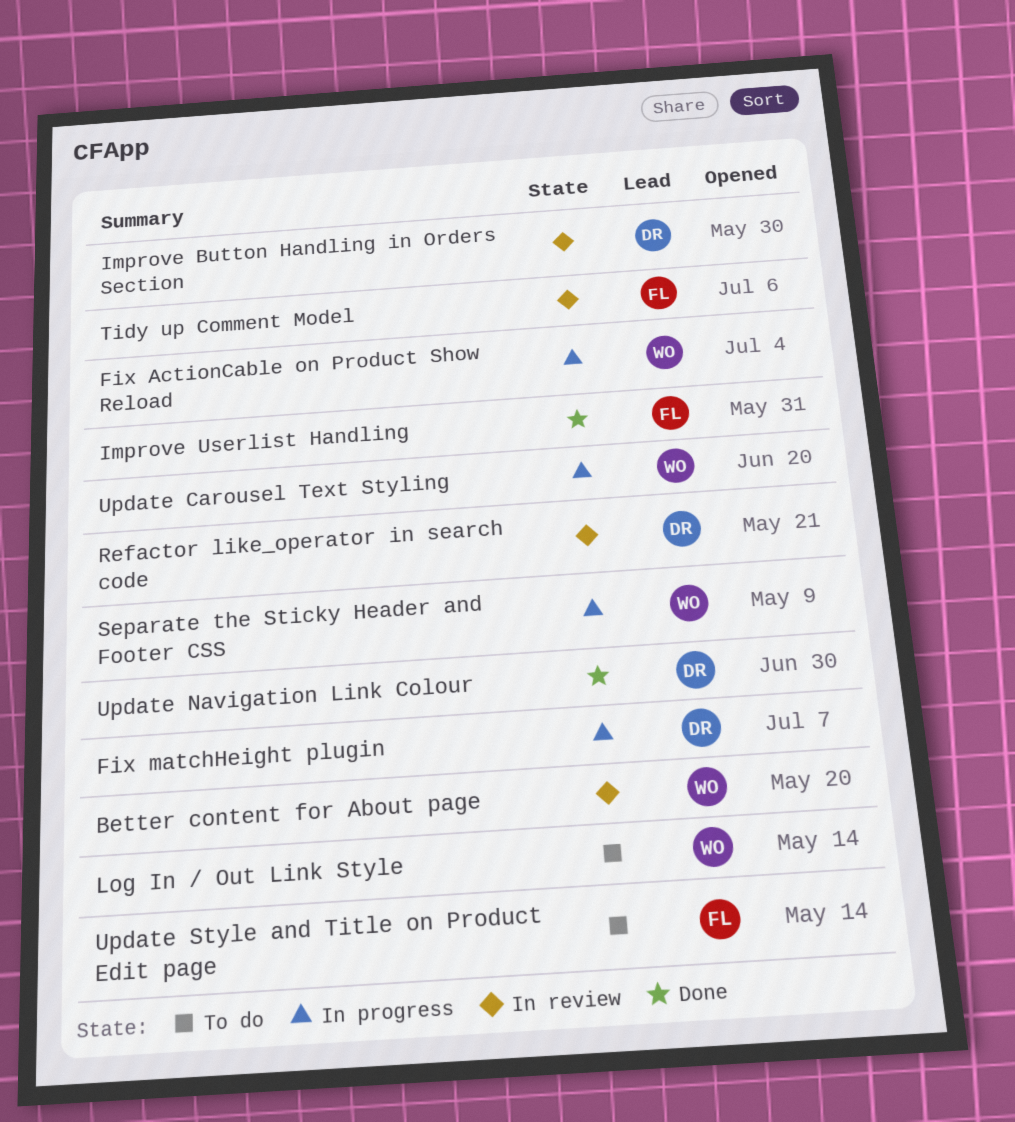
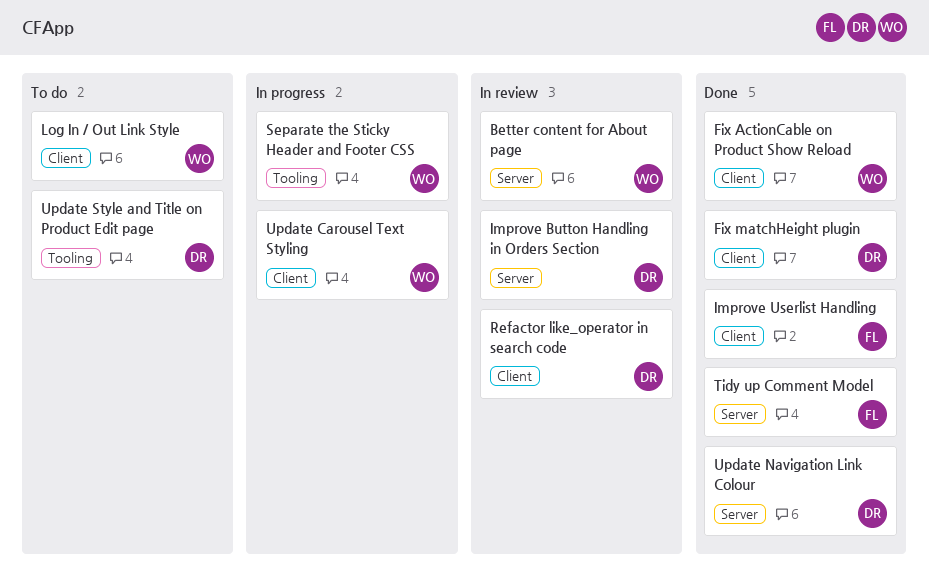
Fix ActionCable on Product Show Reload, status: In progress -> Done
Fix matchHeight plugin, status: In progress -> Done
Tidy up Comment Model, status: In review -> Done
Update Style and Title on Product Edit page, owner: FL -> DR

